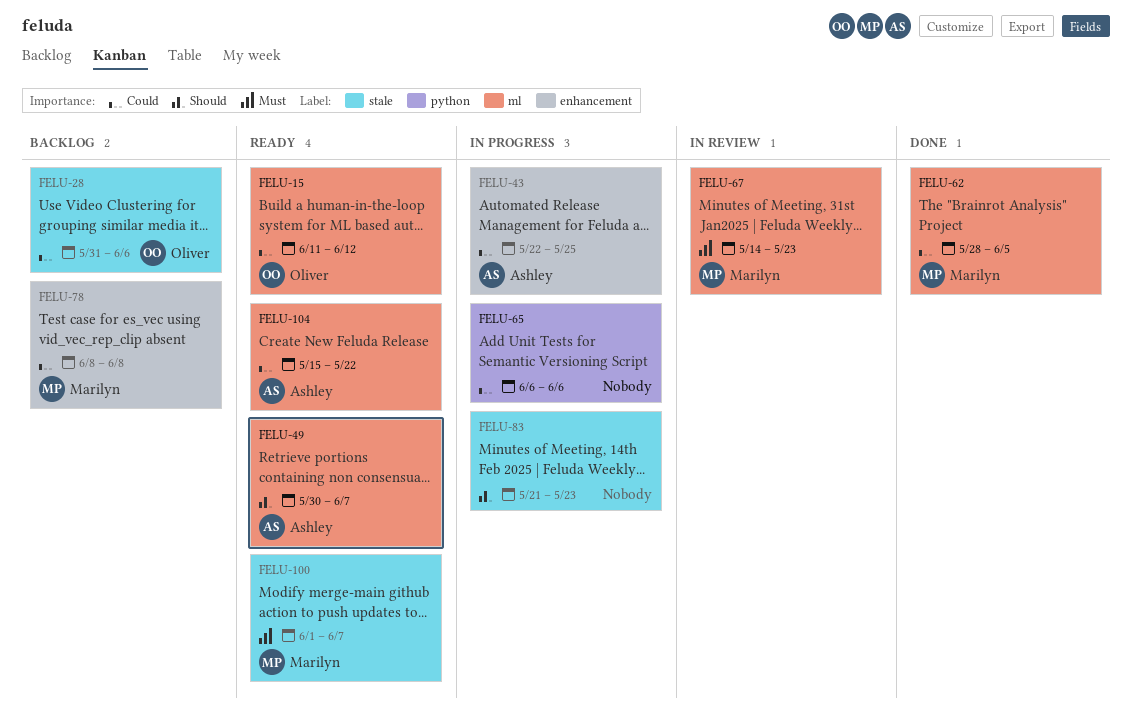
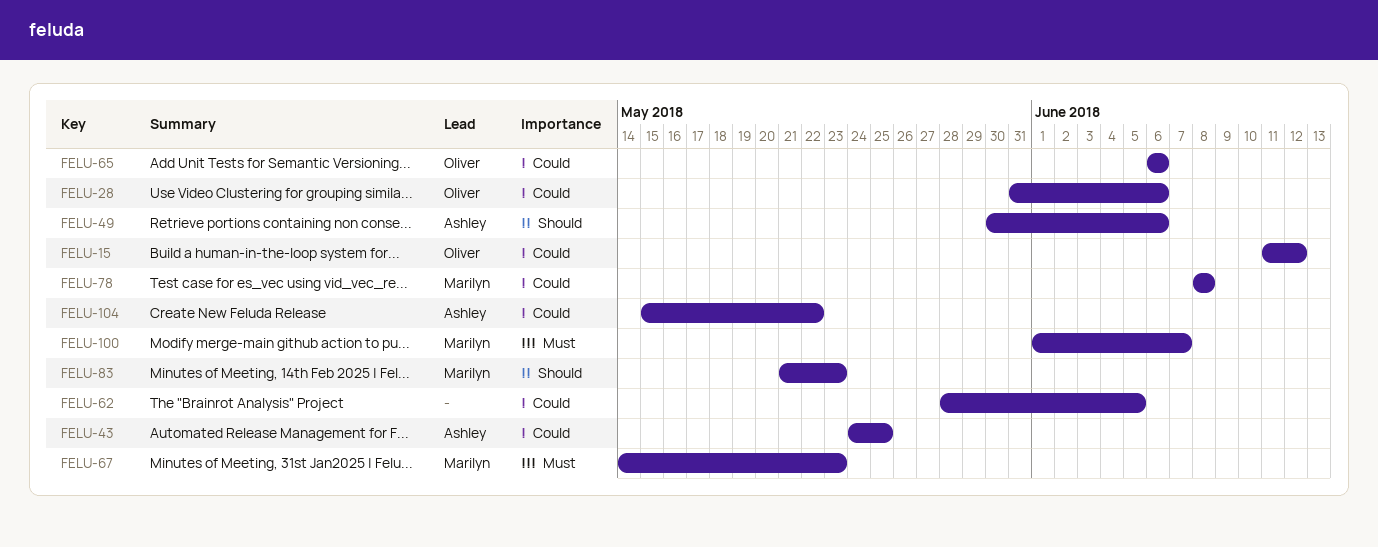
FELU-43, start: May 22 -> May 24
FELU-49, due: Jun 7 -> Jun 6
FELU-62, owner: Marilyn -> none
FELU-65, owner: none -> Oliver
FELU-83, owner: none -> Marilyn

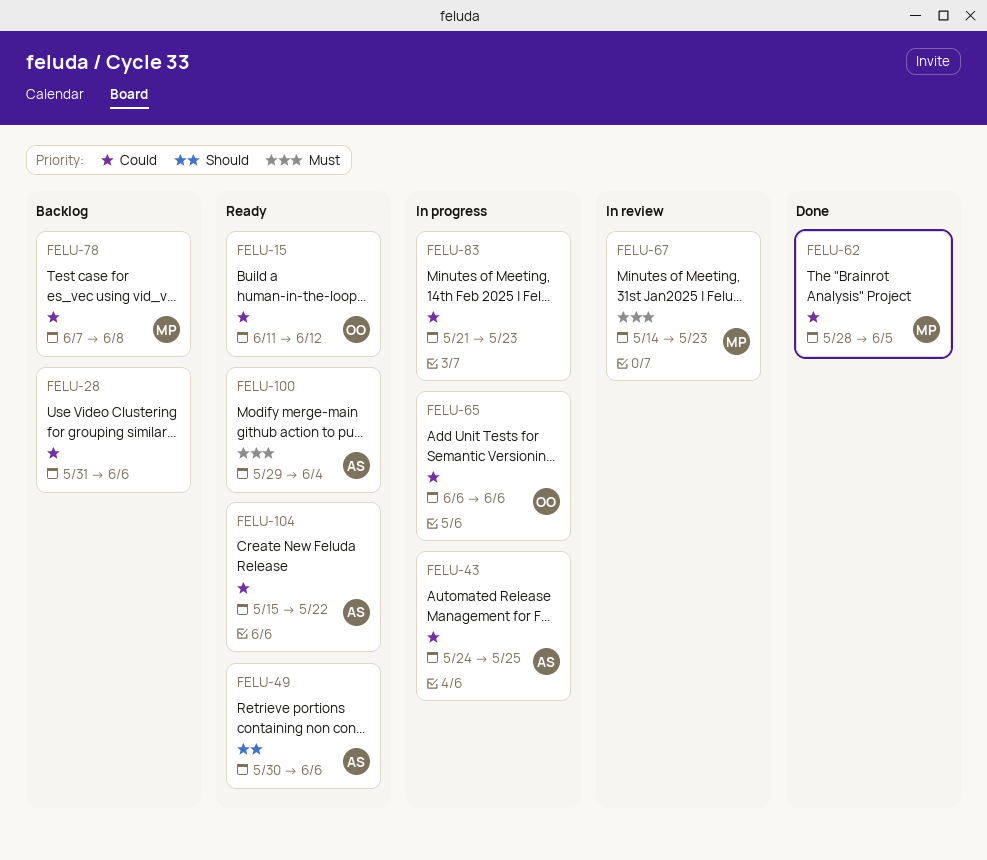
FELU-28, owner: Oliver -> none
FELU-62, owner: none -> Marilyn
FELU-78, start: Jun 8 -> Jun 7
FELU-83, owner: Marilyn -> none
FELU-83, priority: Should -> Could
FELU-100, owner: Marilyn -> Ashley
FELU-100, start: Jun 1 -> May 29
FELU-100, due: Jun 7 -> Jun 4

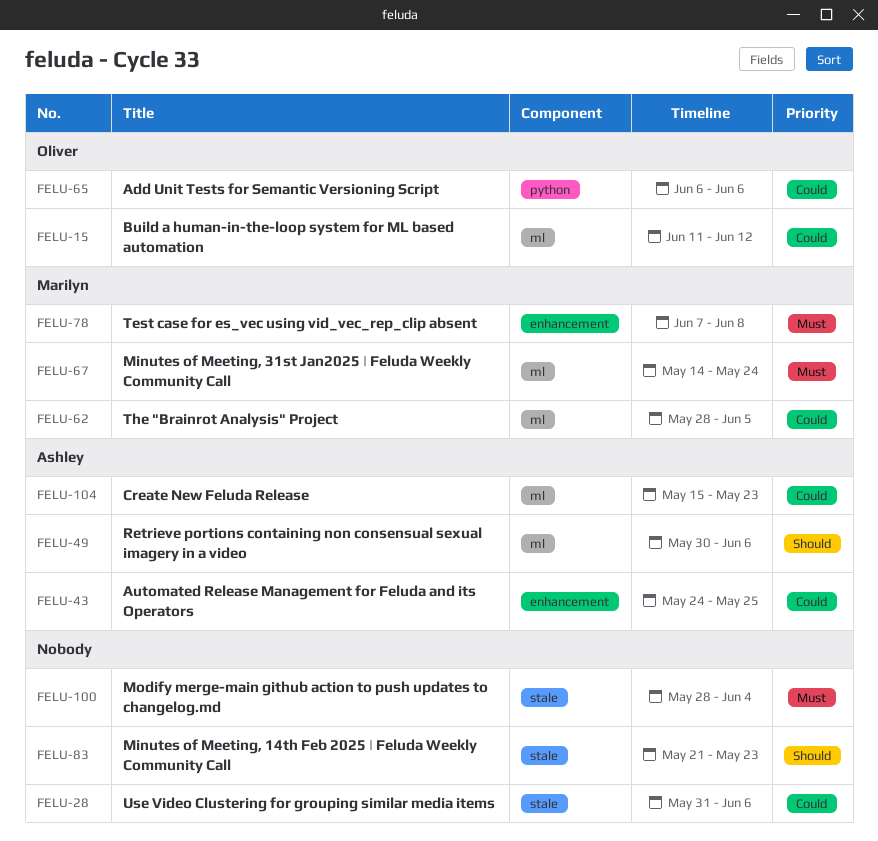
FELU-67, due: May 23 -> May 24
FELU-78, priority: Could -> Must
FELU-83, priority: Could -> Should
FELU-100, owner: Ashley -> none
FELU-100, start: May 29 -> May 28
FELU-104, due: May 22 -> May 23

